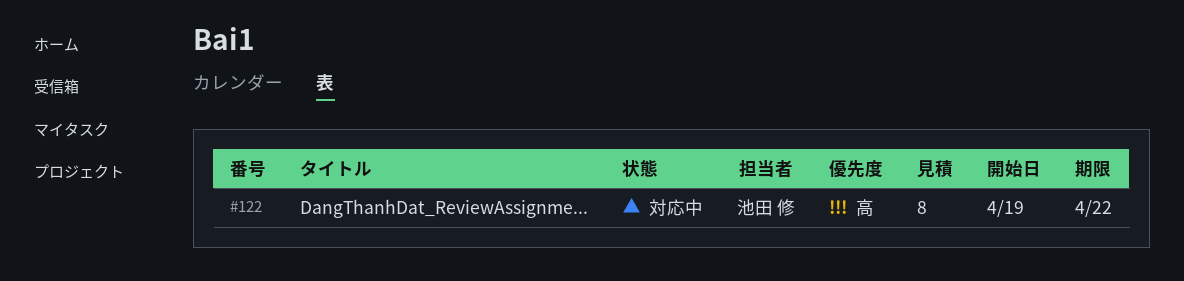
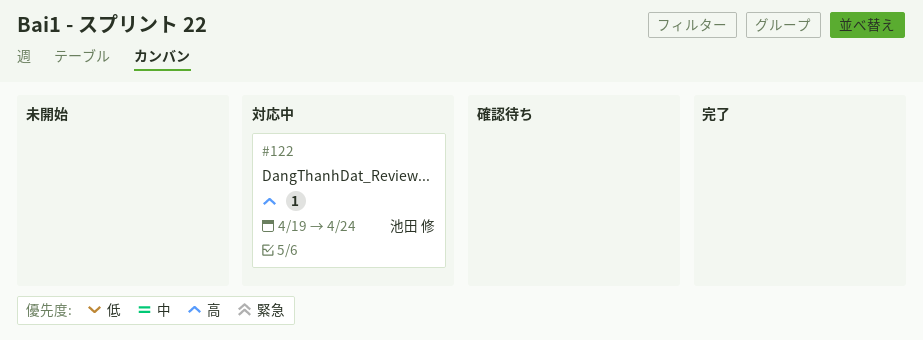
#122, estimate: 8 -> 1
#122, due: Apr 22 -> Apr 24

